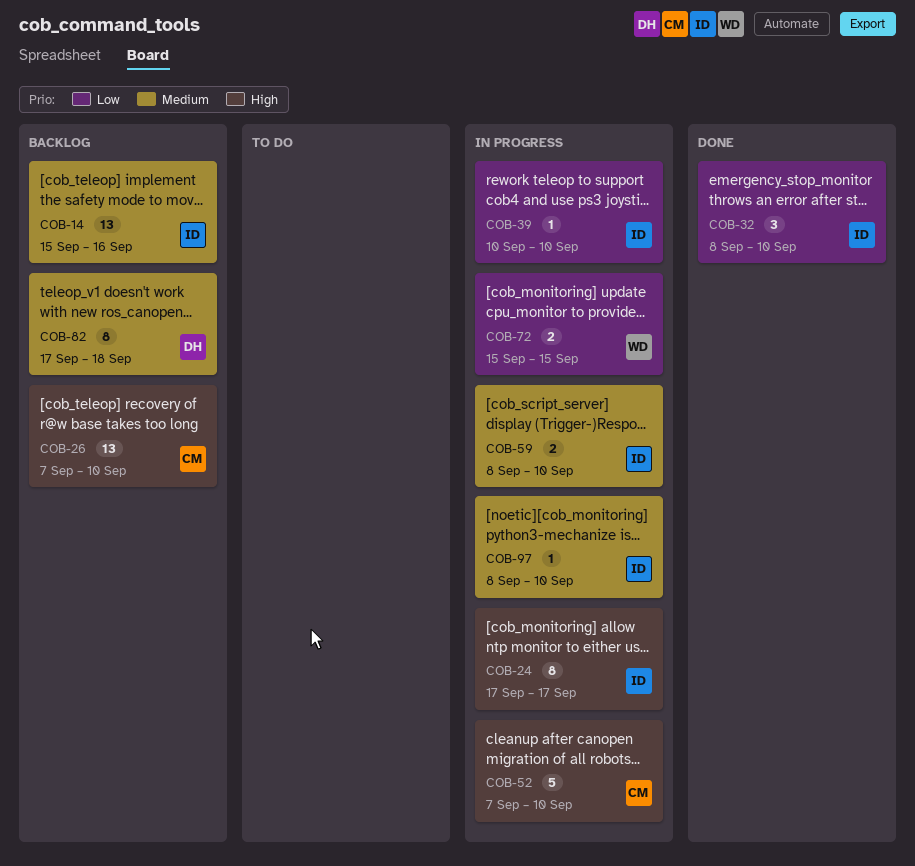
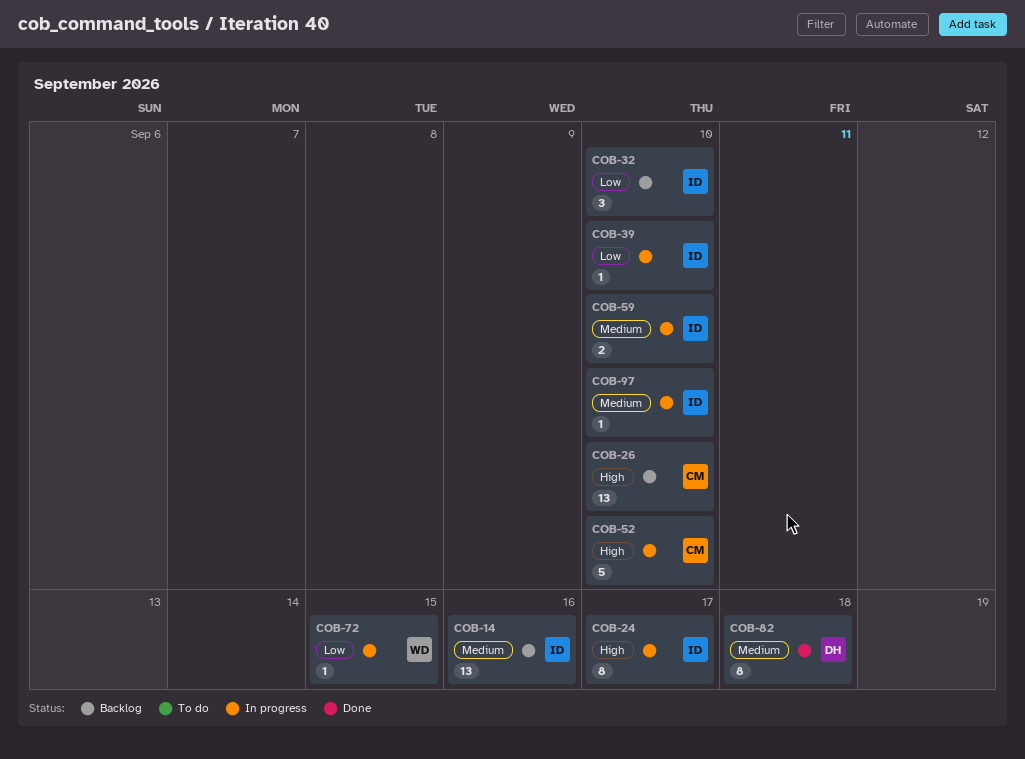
COB-32, status: Done -> Backlog
COB-72, estimate: 2 -> 1
COB-82, status: Backlog -> Done

